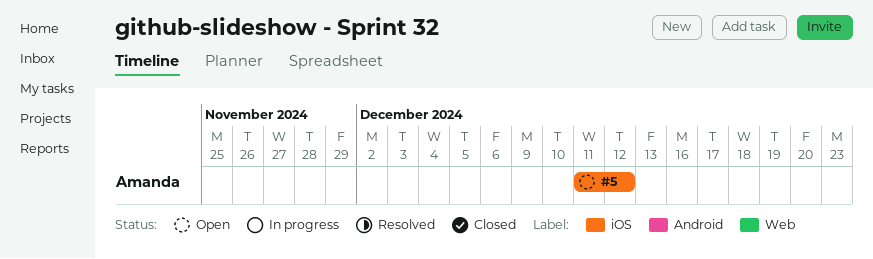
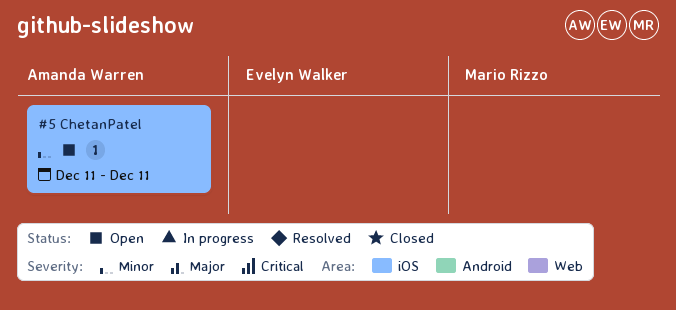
#5, due: Dec 12 -> Dec 11

